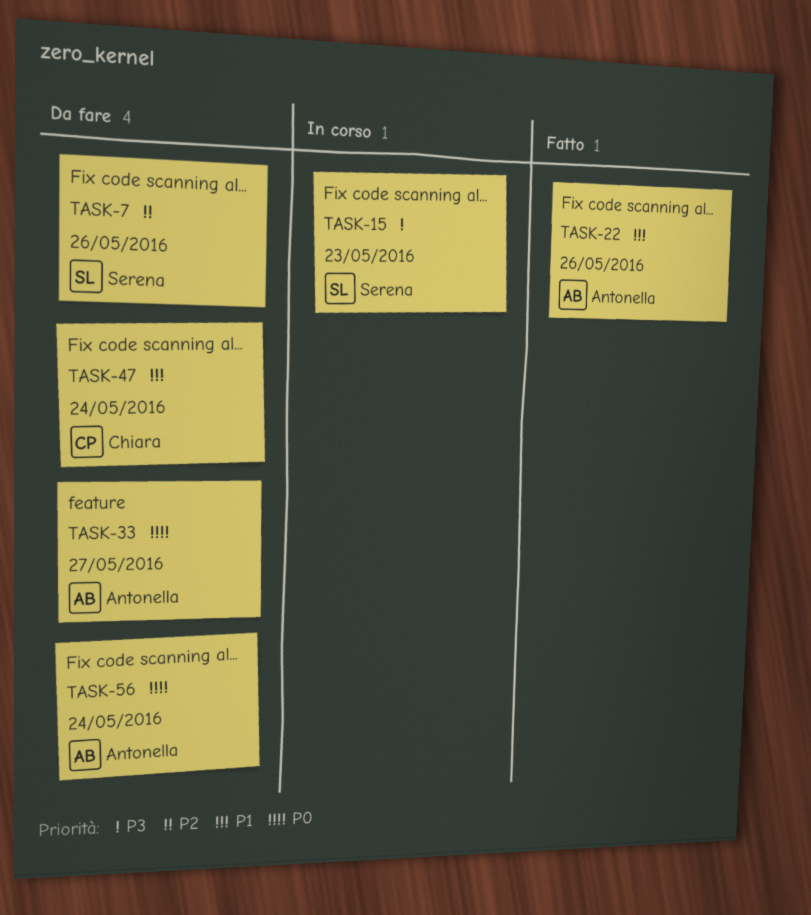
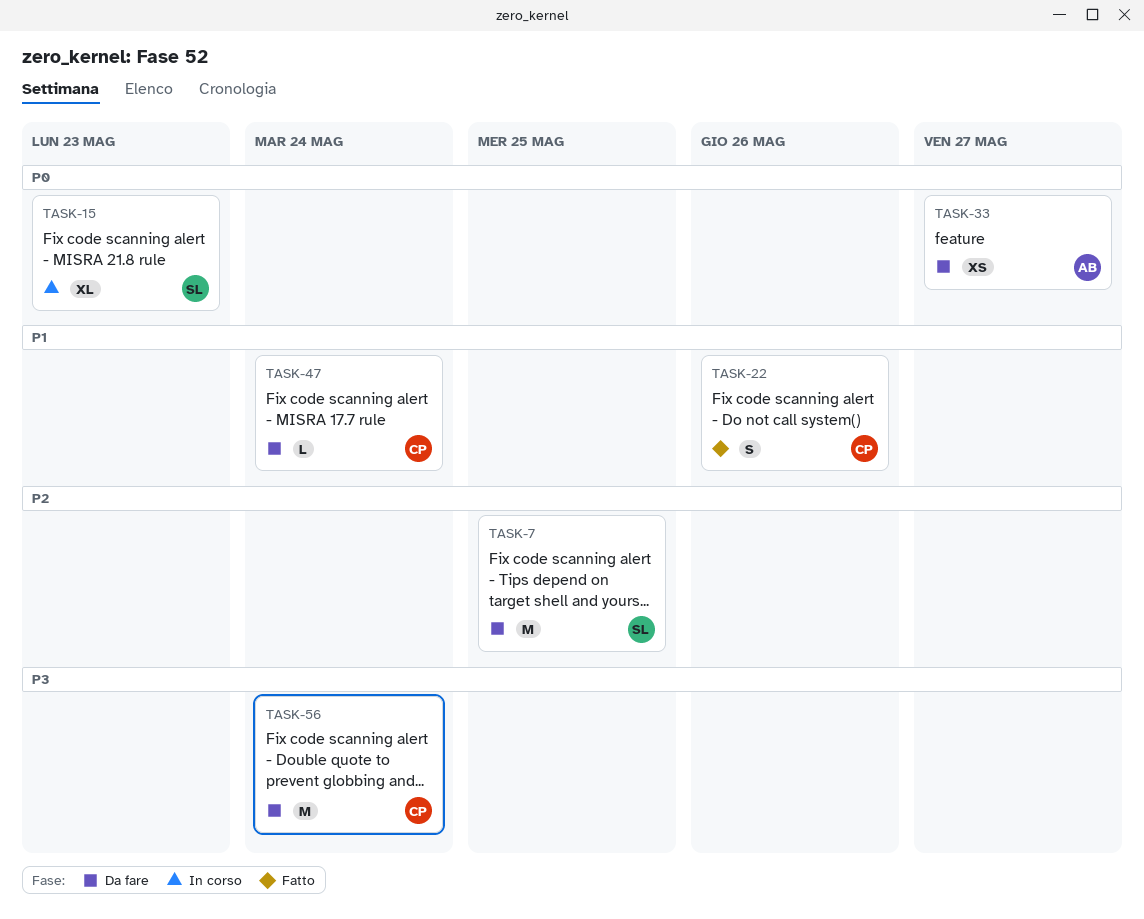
TASK-7, due: May 26 -> May 25
TASK-15, priority: P3 -> P0
TASK-22, owner: Antonella -> Chiara
TASK-56, owner: Antonella -> Chiara
TASK-56, priority: P0 -> P3

